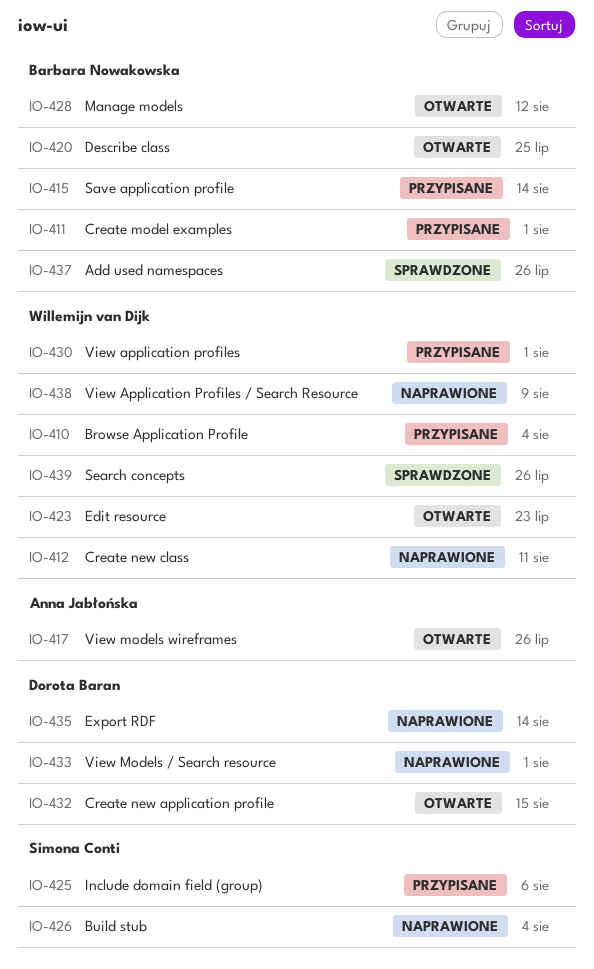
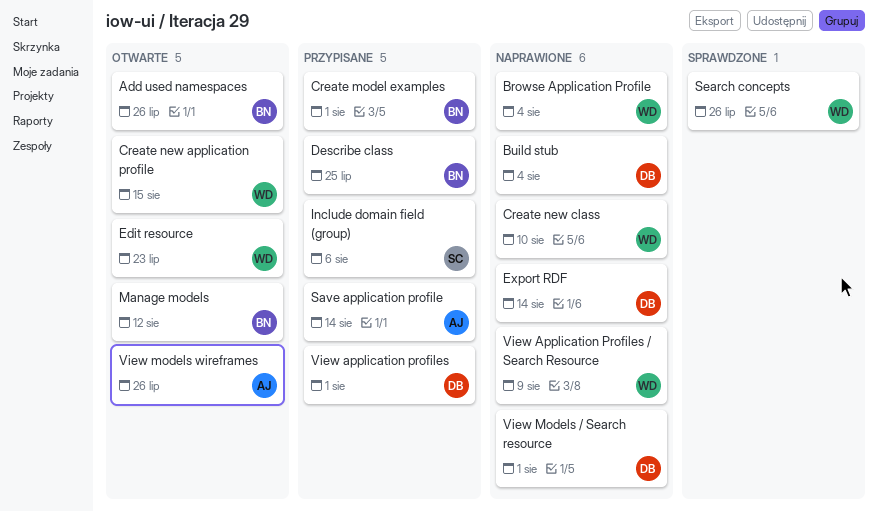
Add used namespaces, status: Sprawdzone -> Otwarte
Browse Application Profile, status: Przypisane -> Naprawione
Build stub, owner: Simona Conti -> Dorota Baran
Create new application profile, owner: Dorota Baran -> Willemijn van Dijk
Create new class, due: Aug 11 -> Aug 10
Describe class, status: Otwarte -> Przypisane
Save application profile, owner: Barbara Nowakowska -> Anna Jabłońska
View application profiles, owner: Willemijn van Dijk -> Dorota Baran

